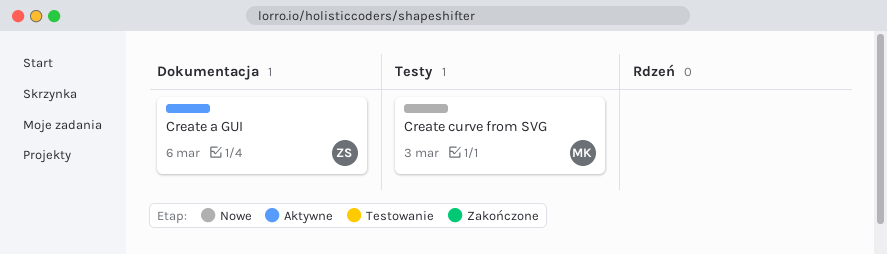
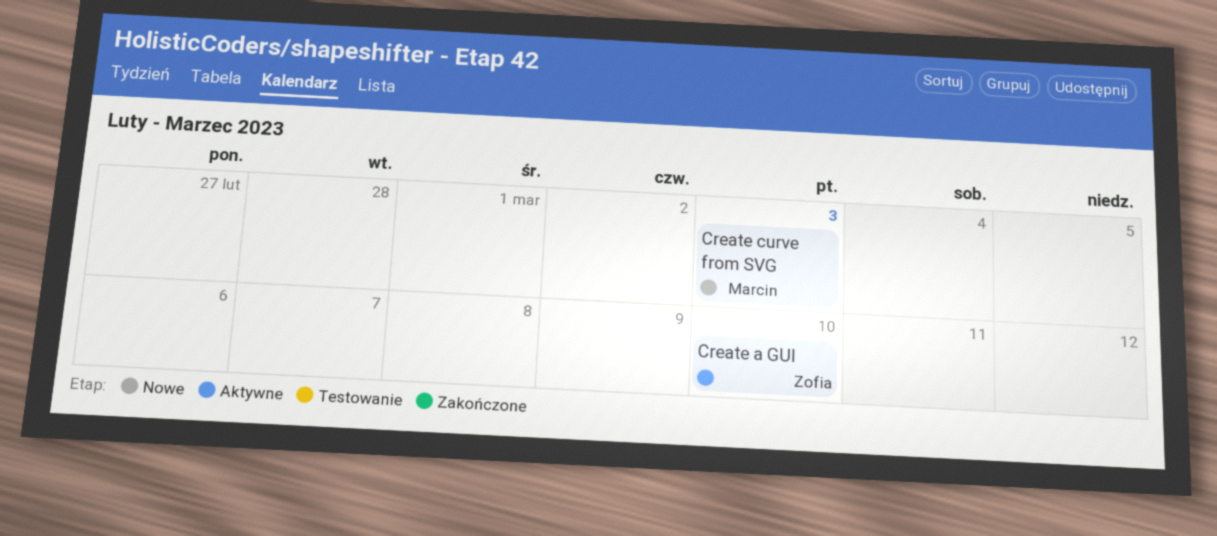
Create a GUI, due: Mar 6 -> Mar 10

